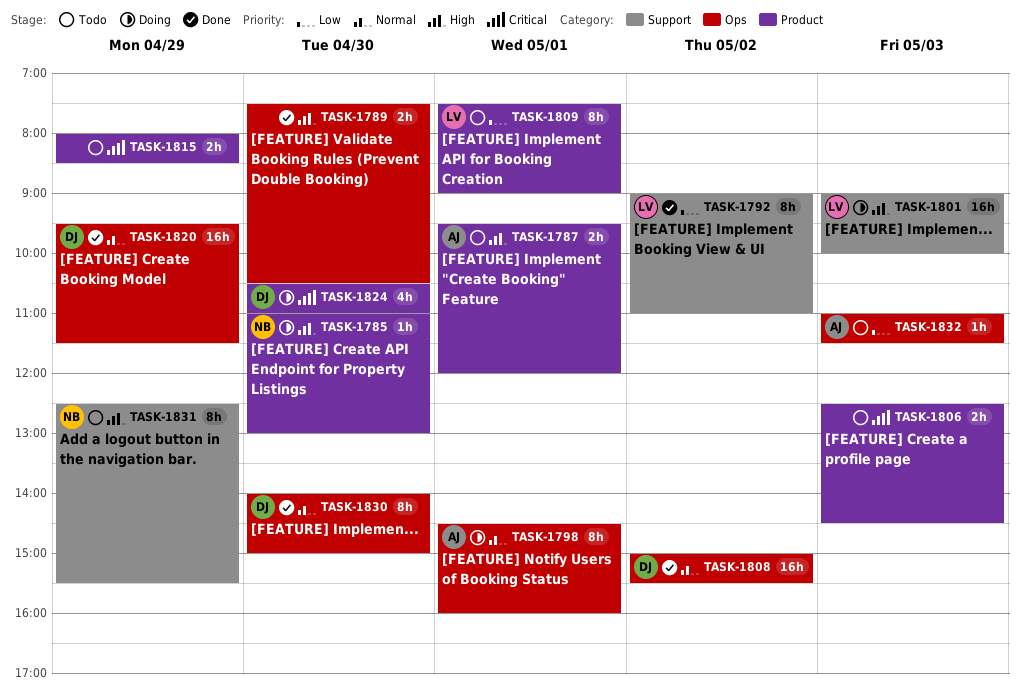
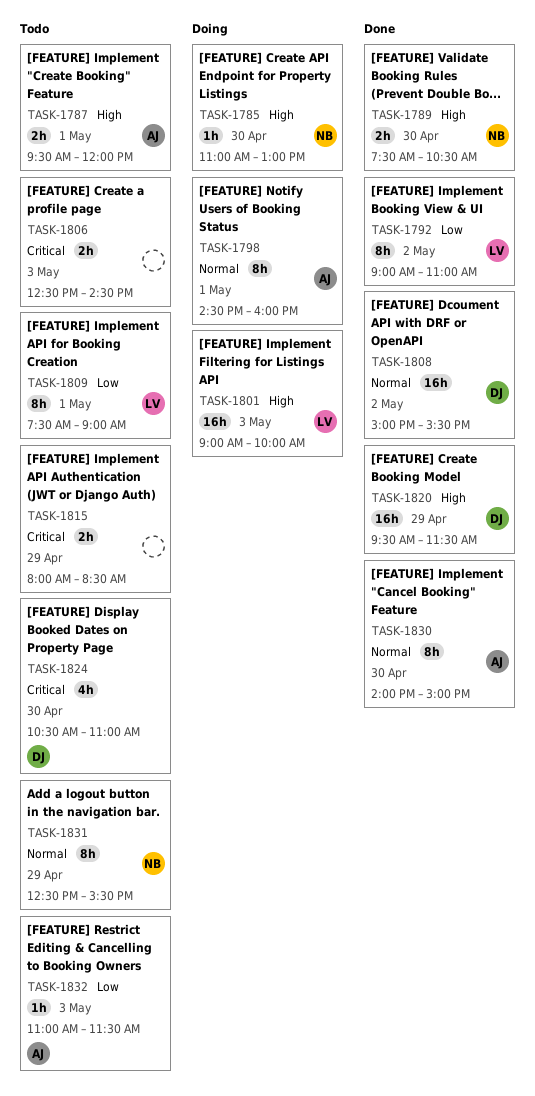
TASK-1789, owner: none -> NB
TASK-1820, priority: Normal -> High
TASK-1824, status: Doing -> Todo
TASK-1830, owner: DJ -> AJ
TASK-1831, priority: High -> Normal

